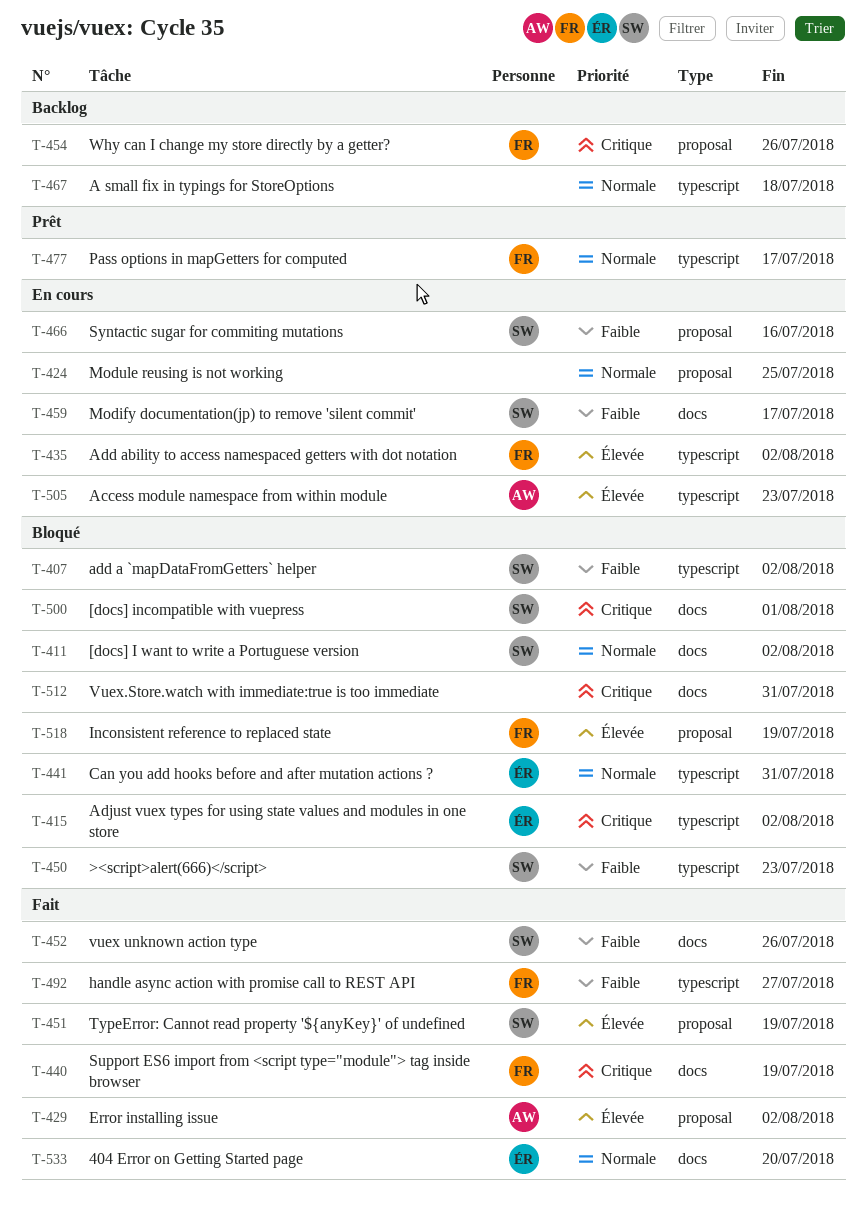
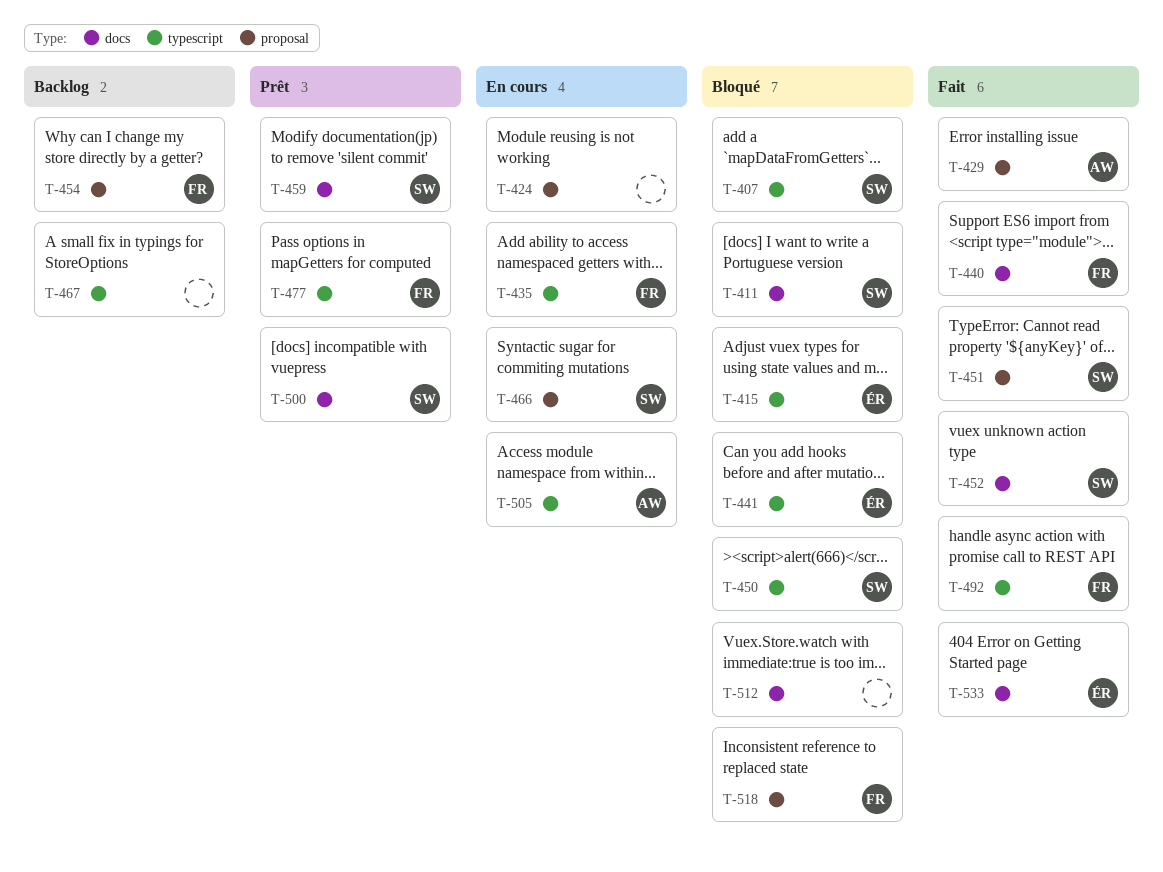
T-459, status: En cours -> Prêt
T-500, status: Bloqué -> Prêt

